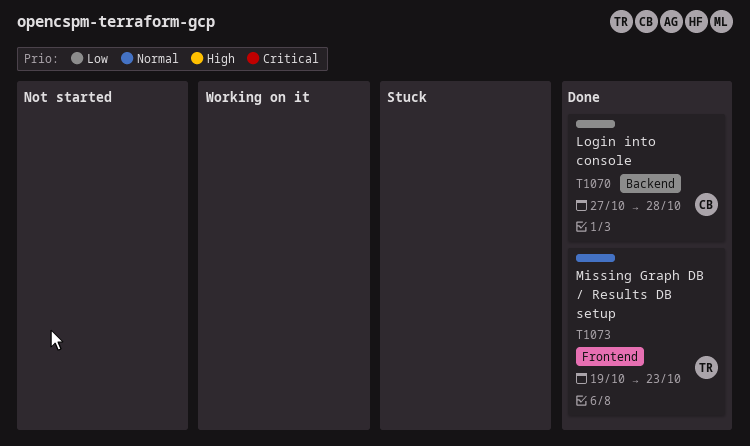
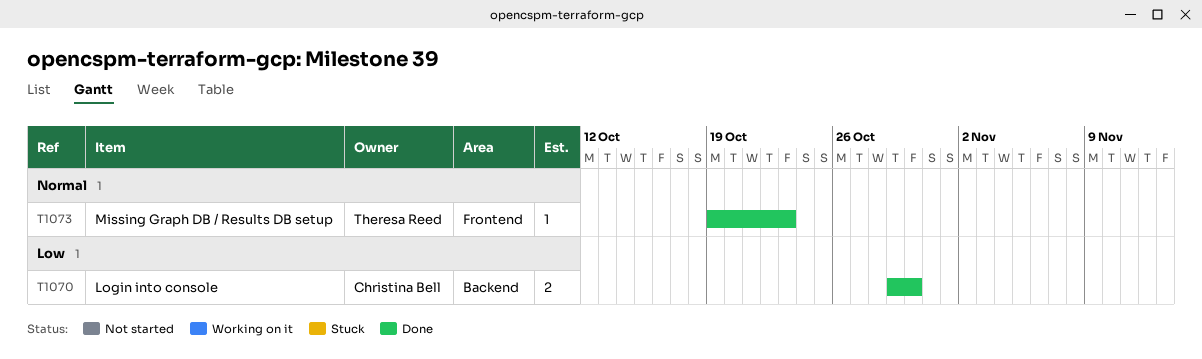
T1070, start: Oct 27 -> Oct 29
T1070, due: Oct 28 -> Oct 30

